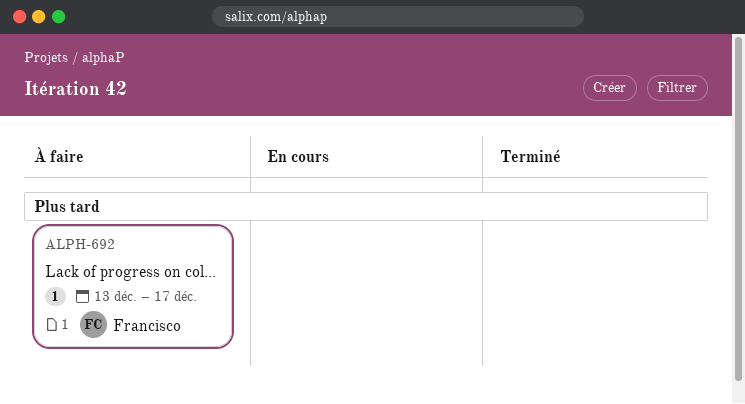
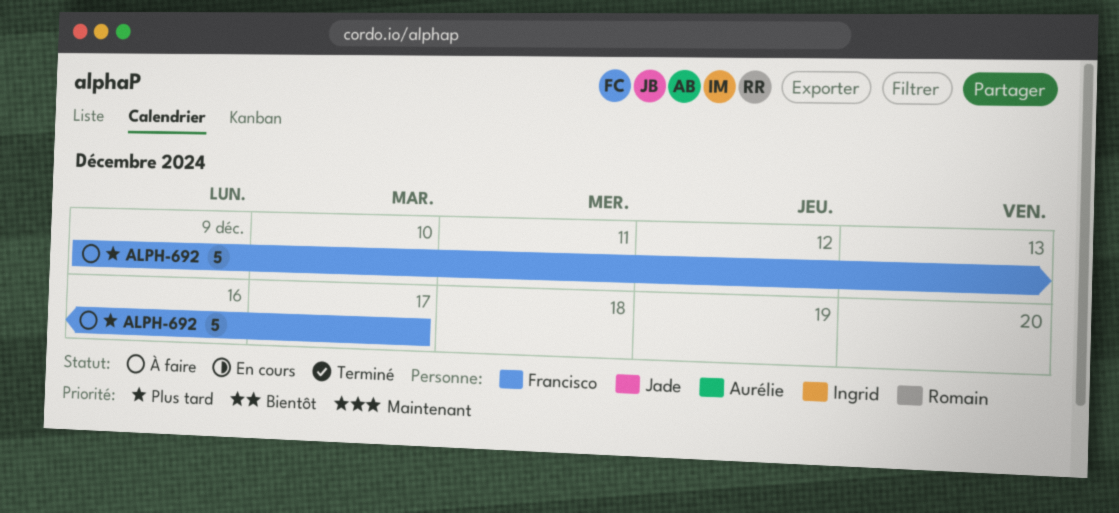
ALPH-692, estimate: 1 -> 5
ALPH-692, start: Dec 13 -> Dec 9

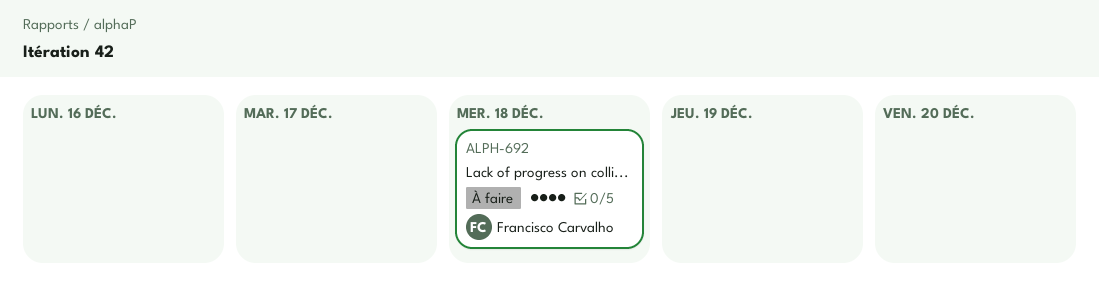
ALPH-692, estimate: 5 -> 4
ALPH-692, due: Dec 17 -> Dec 18

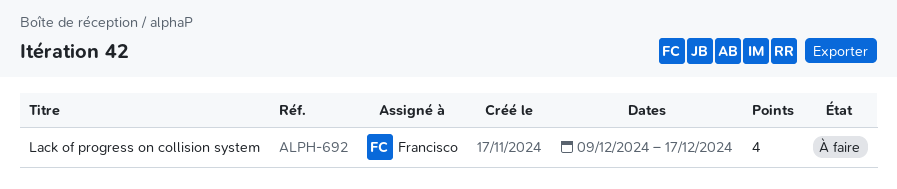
ALPH-692, due: Dec 18 -> Dec 17

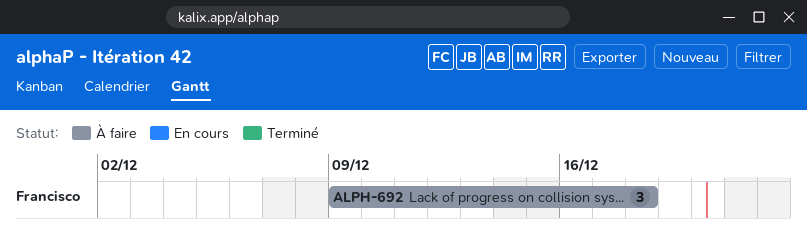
ALPH-692, estimate: 4 -> 3
ALPH-692, due: Dec 17 -> Dec 18

